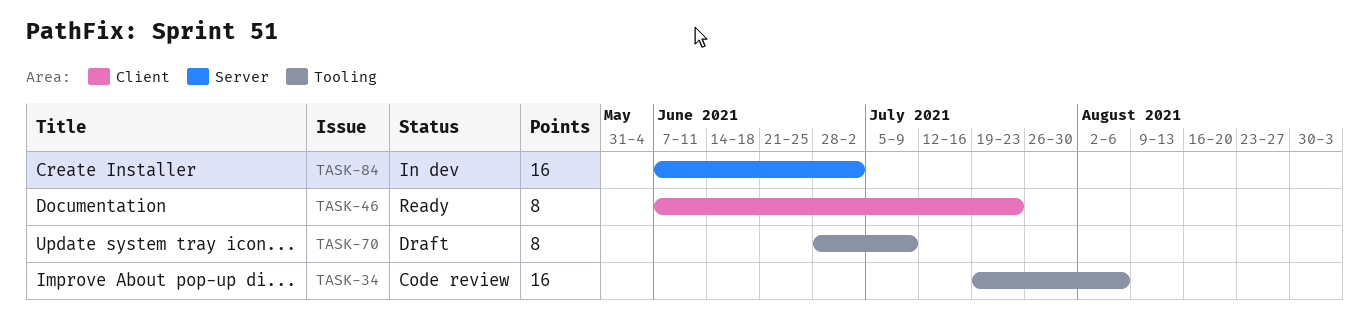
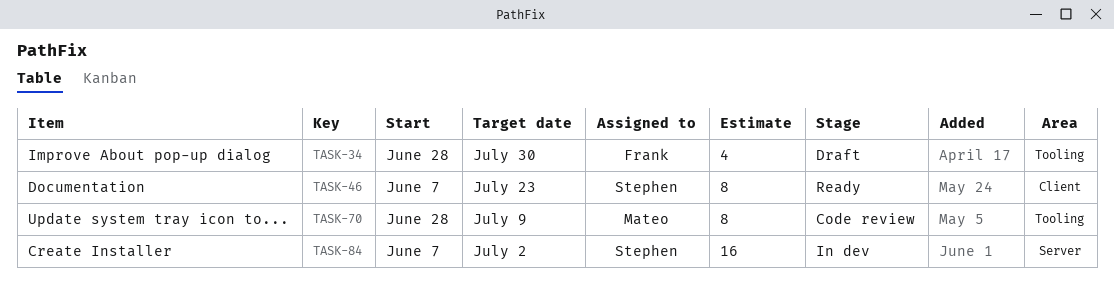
TASK-34, status: Code review -> Draft
TASK-34, estimate: 16 -> 4
TASK-34, start: Jul 19 -> Jun 28
TASK-34, due: Aug 6 -> Jul 30
TASK-70, status: Draft -> Code review

